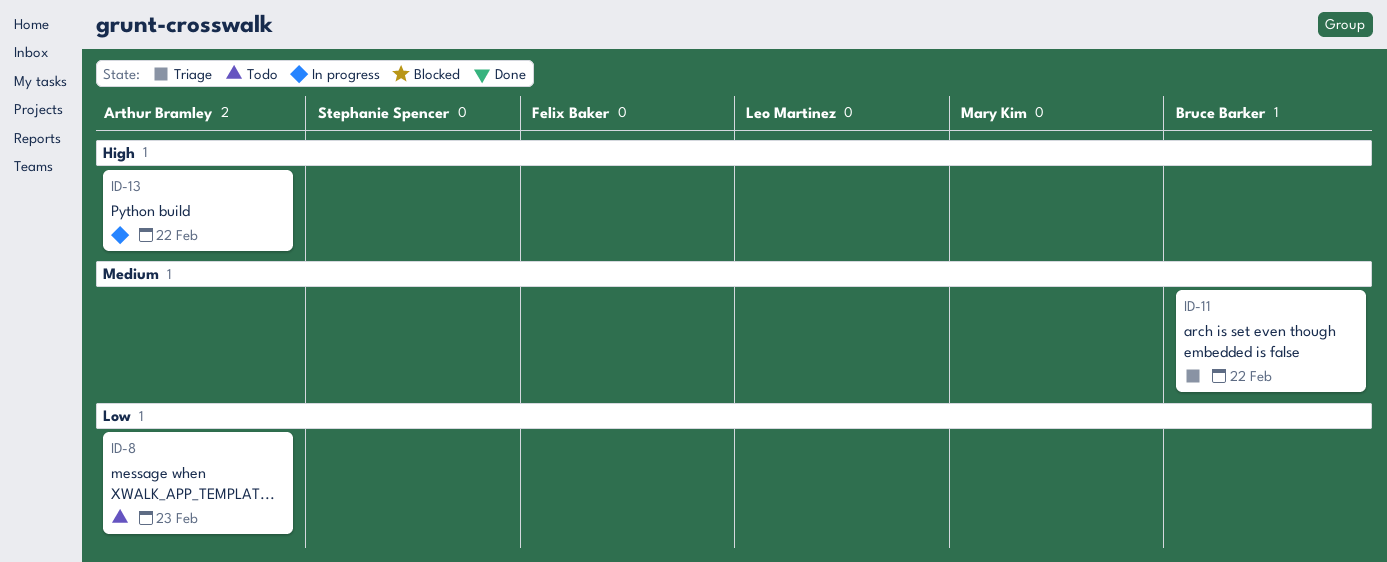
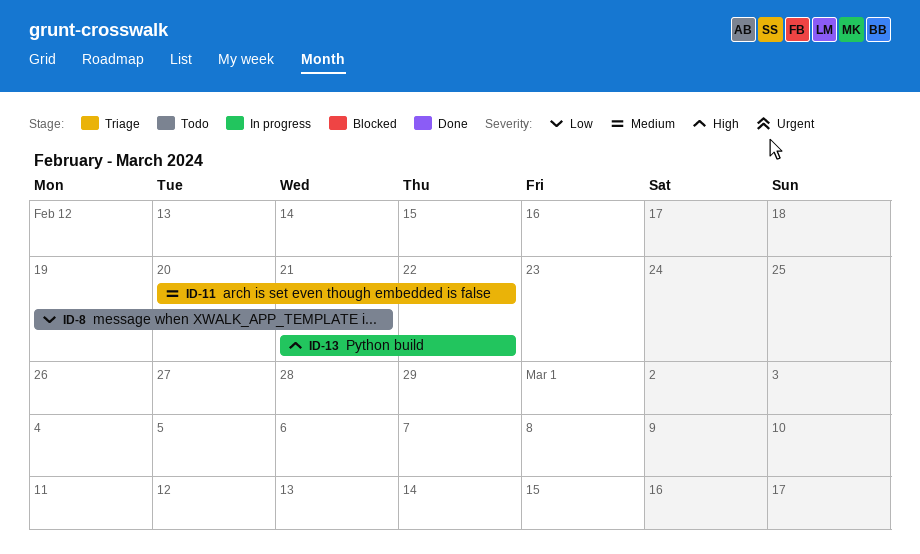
ID-8, due: Feb 23 -> Feb 21

